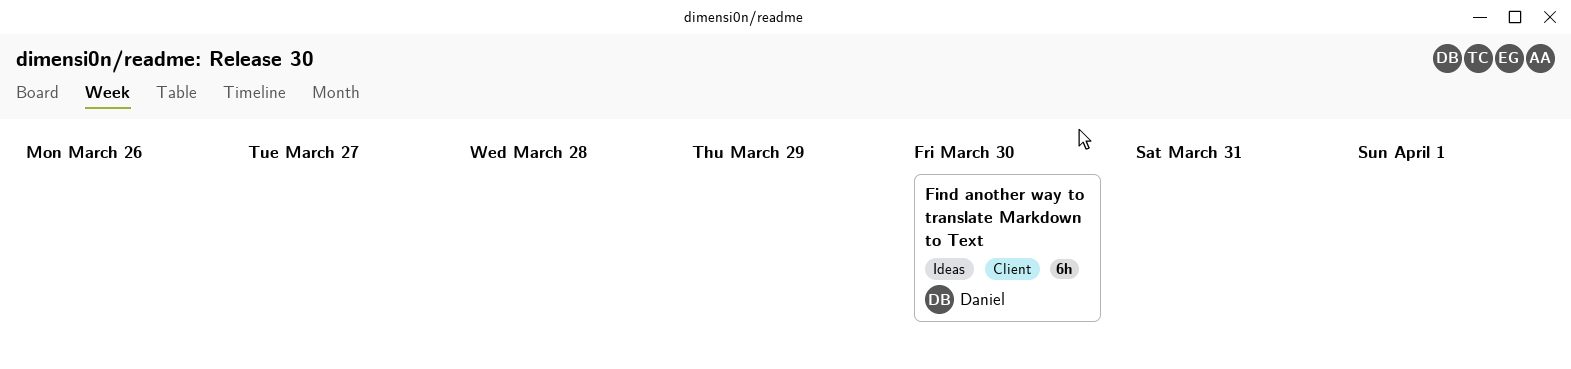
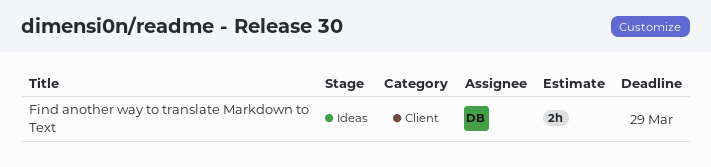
Find another way to translate Markdown to Text, estimate: 6h -> 2h
Find another way to translate Markdown to Text, due: Mar 30 -> Mar 29

